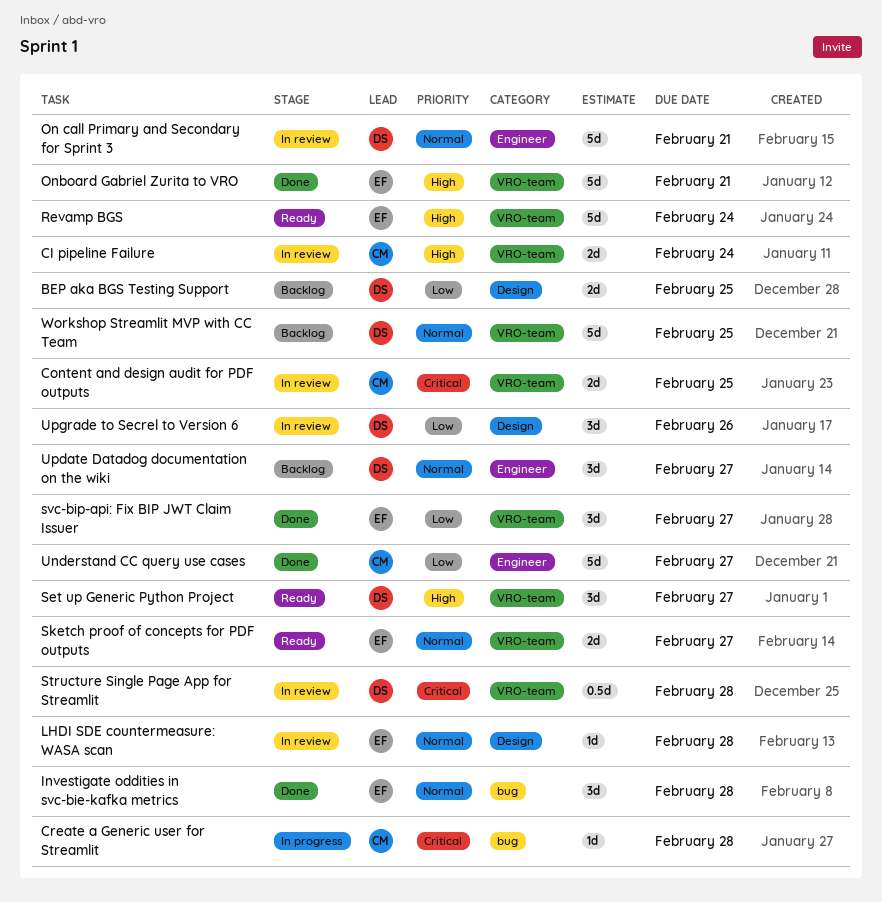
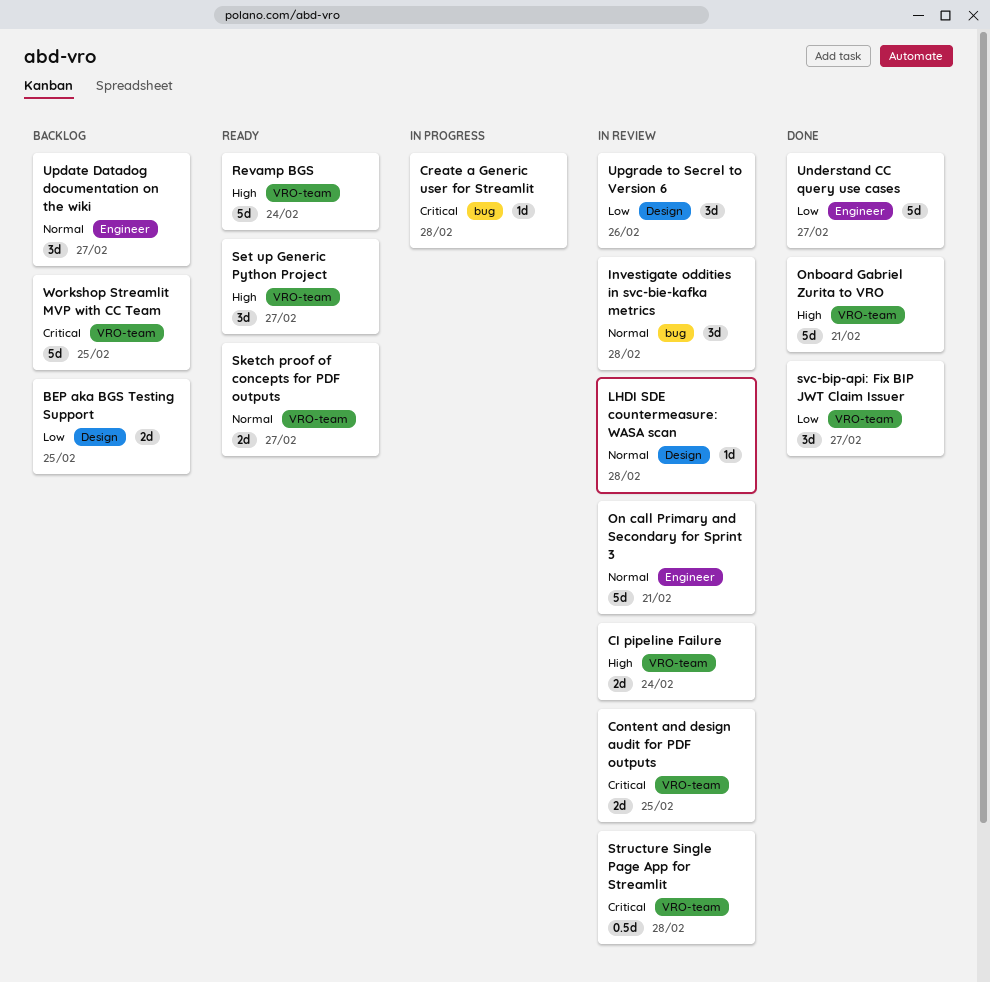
Investigate oddities in svc-bie-kafka metrics, status: Done -> In review
Workshop Streamlit MVP with CC Team, priority: Normal -> Critical

